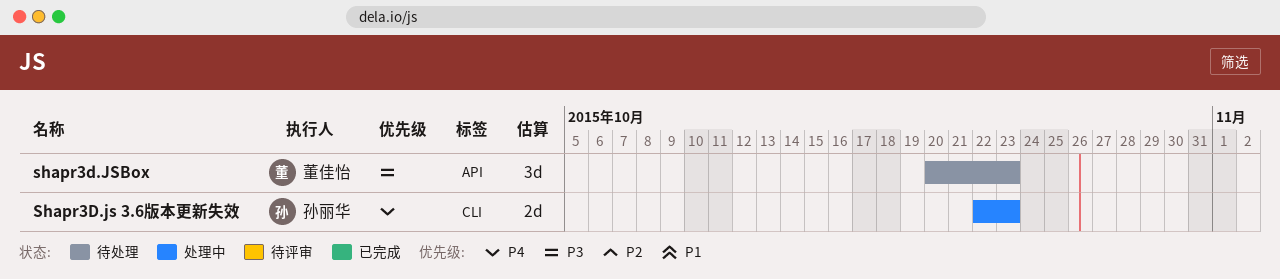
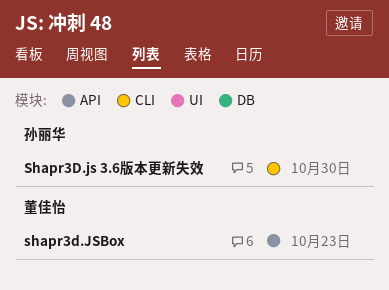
Shapr3D.js 3.6版本更新失效, due: Oct 23 -> Oct 30

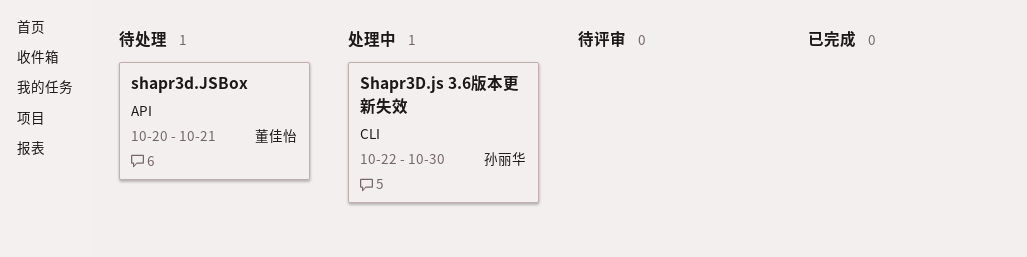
shapr3d.JSBox, due: Oct 23 -> Oct 21

